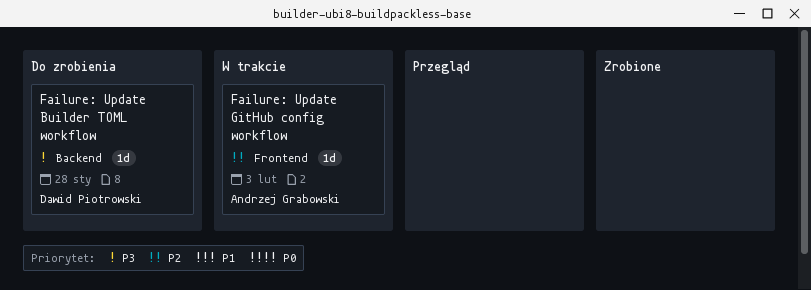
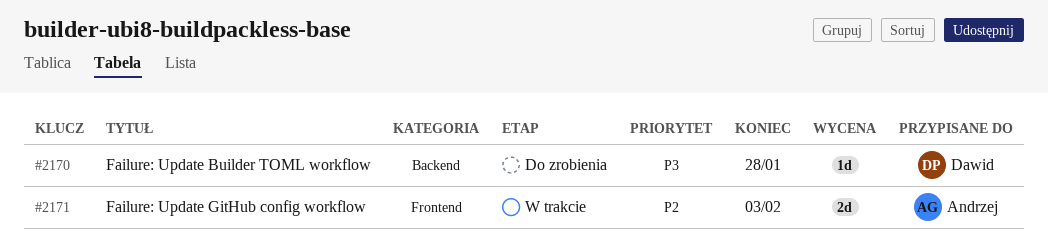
Failure: Update GitHub config workflow, estimate: 1d -> 2d

